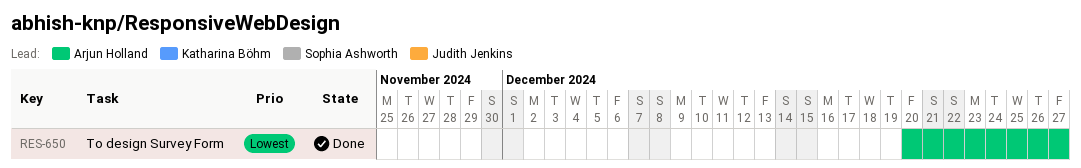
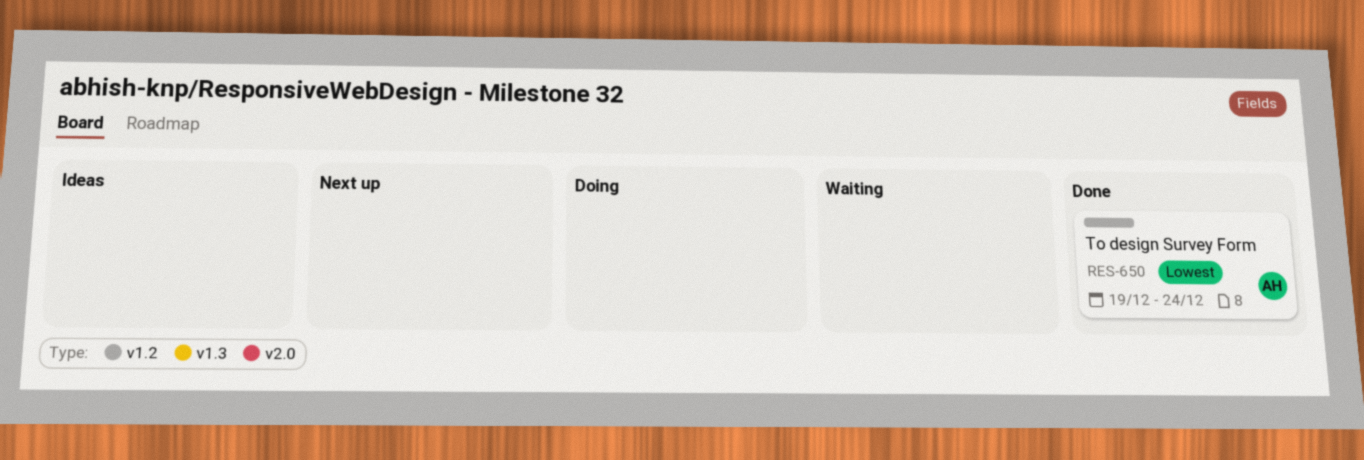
RES-650, start: Dec 20 -> Dec 19
RES-650, due: Dec 27 -> Dec 24

